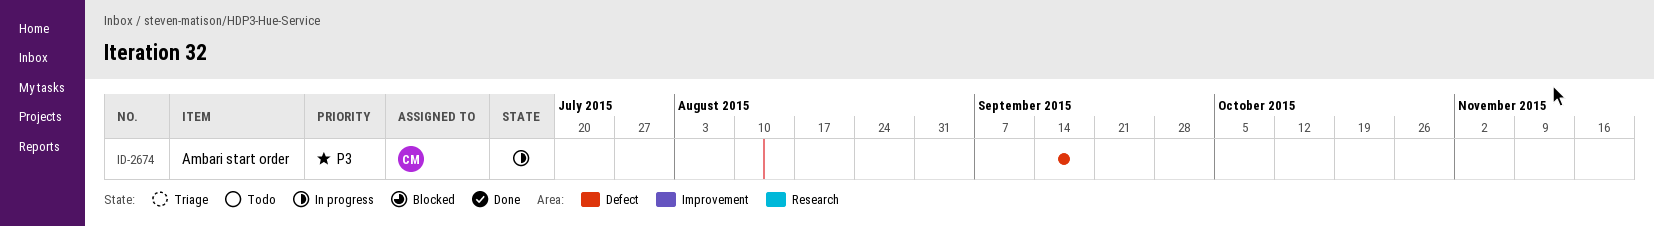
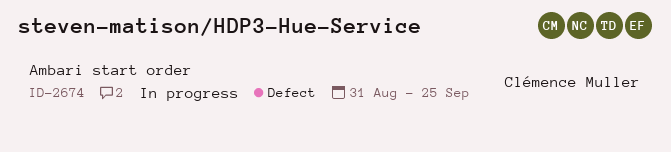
ID-2674, start: Sep 14 -> Aug 31
ID-2674, due: Sep 18 -> Sep 25

